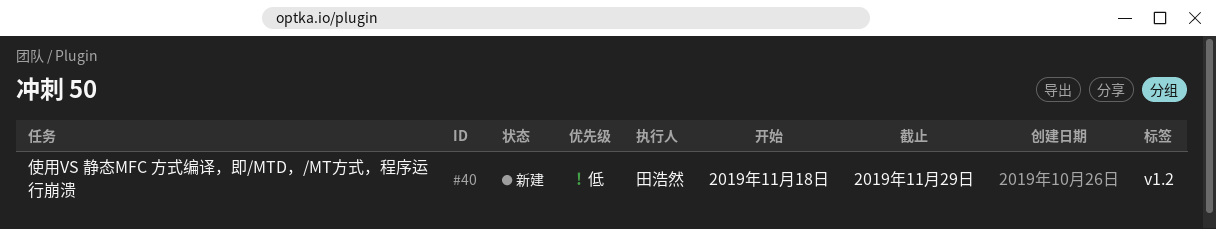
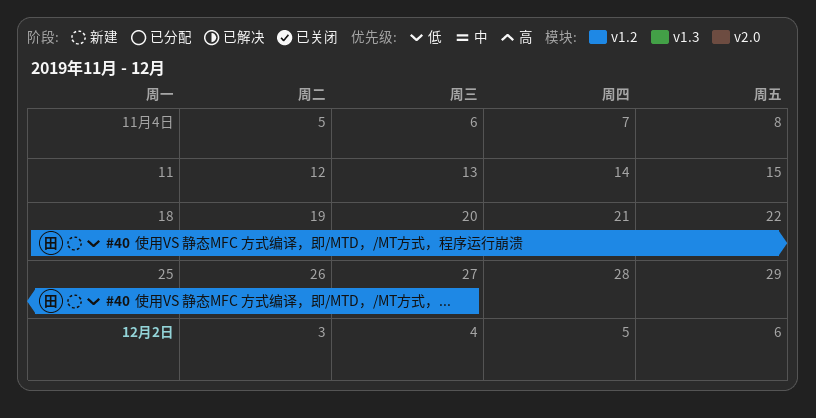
#40, due: Nov 29 -> Nov 27

